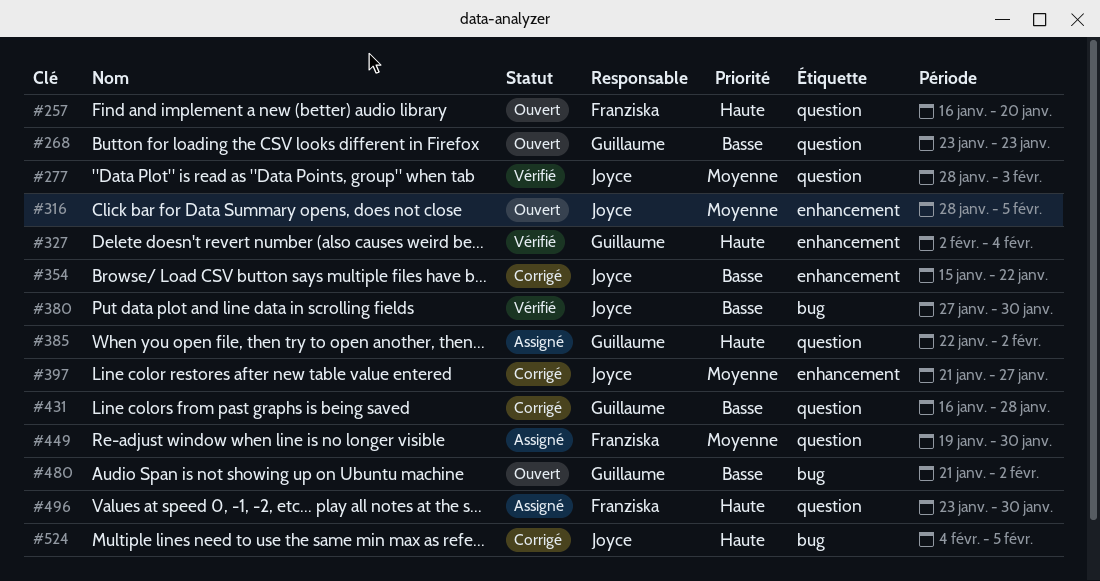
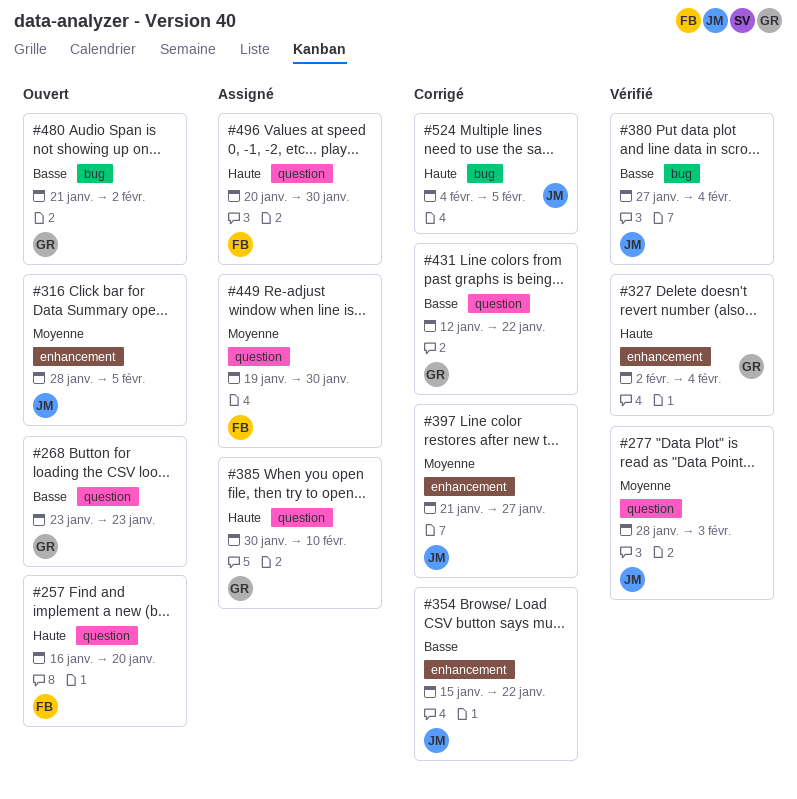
#380, due: Jan 30 -> Feb 4
#385, start: Jan 22 -> Jan 30
#385, due: Feb 2 -> Feb 10
#431, start: Jan 16 -> Jan 12
#431, due: Jan 28 -> Jan 22
#496, start: Jan 23 -> Jan 20

